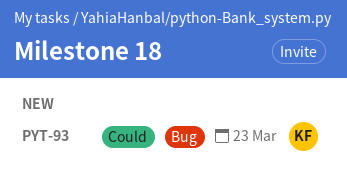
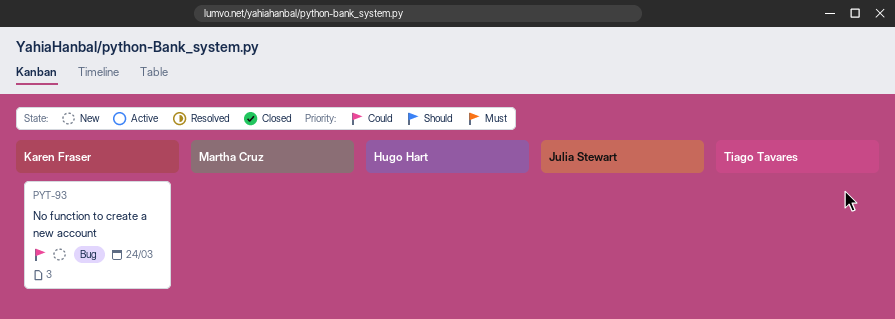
PYT-93, due: Mar 23 -> Mar 24

